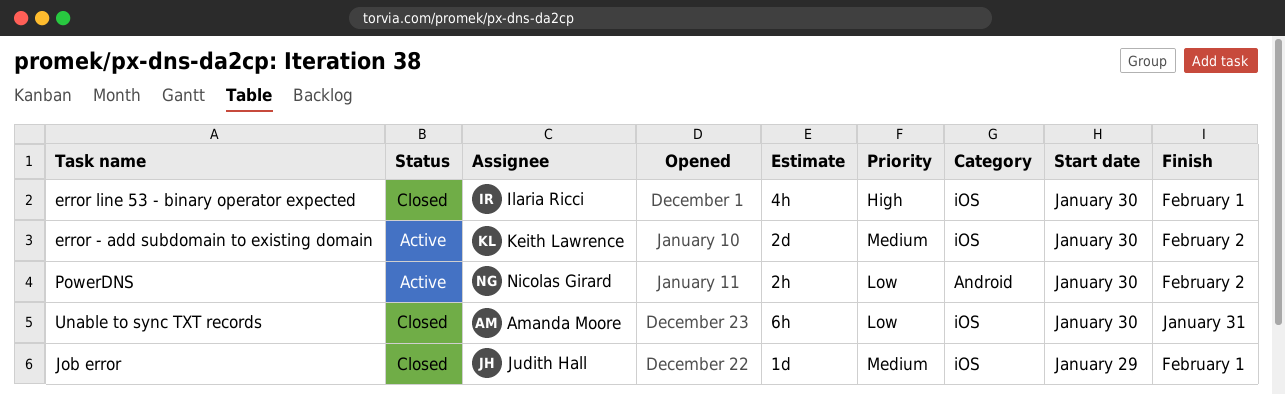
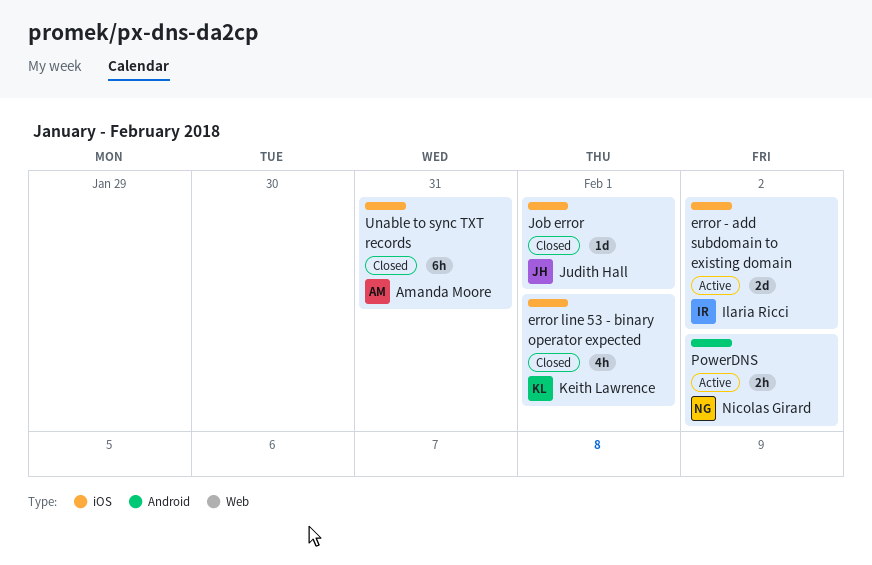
error - add subdomain to existing domain, owner: Keith Lawrence -> Ilaria Ricci
error line 53 - binary operator expected, owner: Ilaria Ricci -> Keith Lawrence

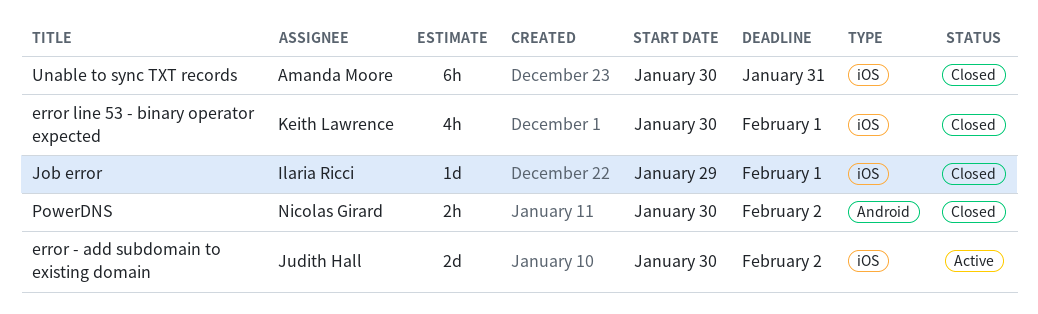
error - add subdomain to existing domain, owner: Ilaria Ricci -> Judith Hall
Job error, owner: Judith Hall -> Ilaria Ricci
PowerDNS, status: Active -> Closed

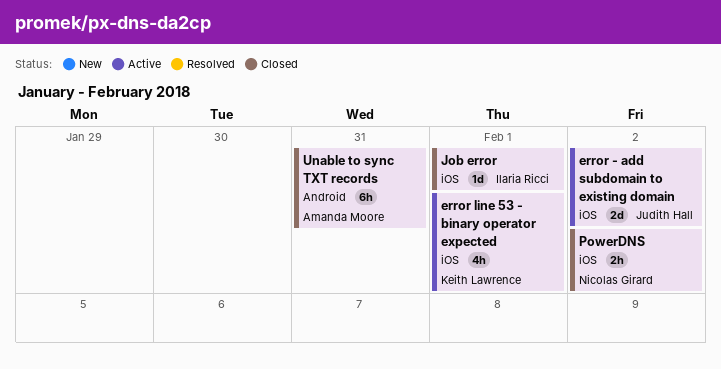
error line 53 - binary operator expected, status: Closed -> Active
PowerDNS, label: Android -> iOS
Unable to sync TXT records, label: iOS -> Android

